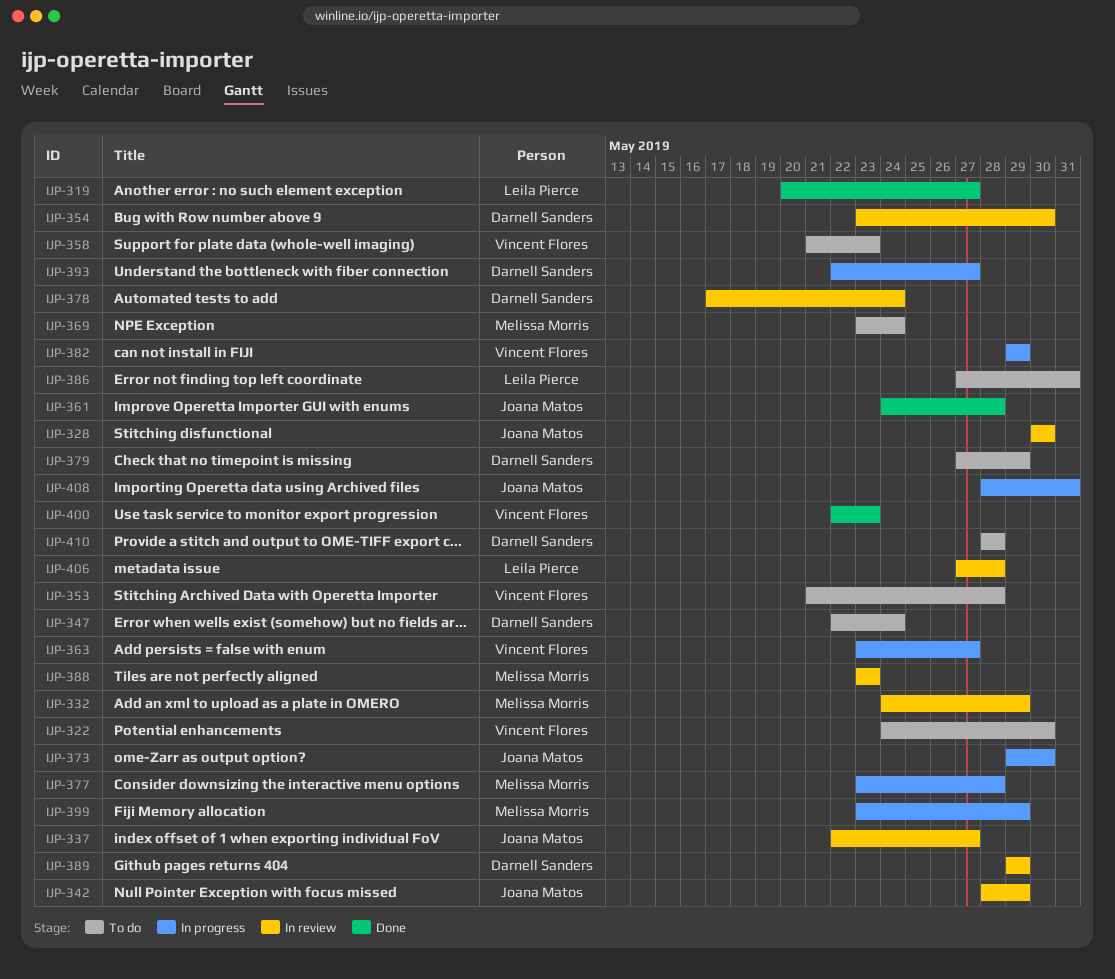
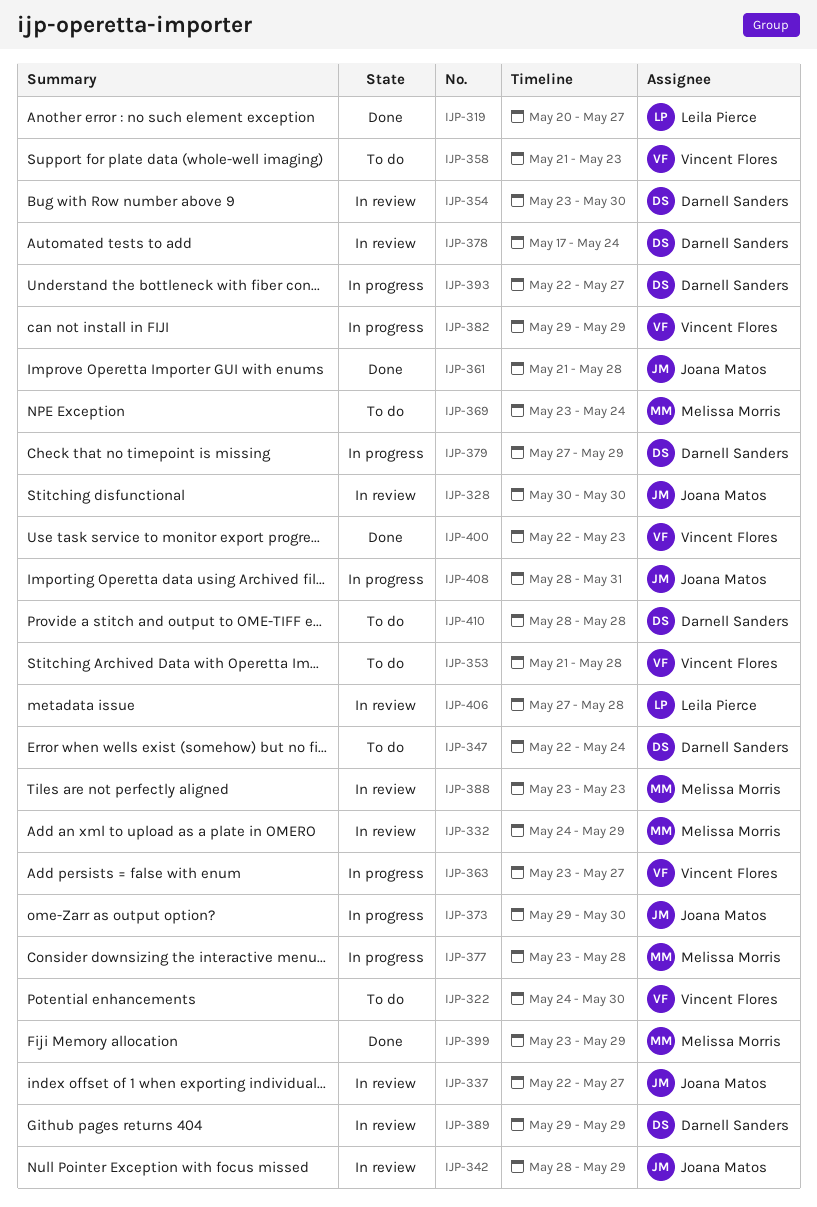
IJP-361, start: May 24 -> May 21
IJP-379, status: To do -> In progress
IJP-386: present -> none
IJP-399, status: In progress -> Done

